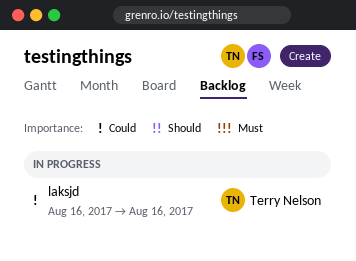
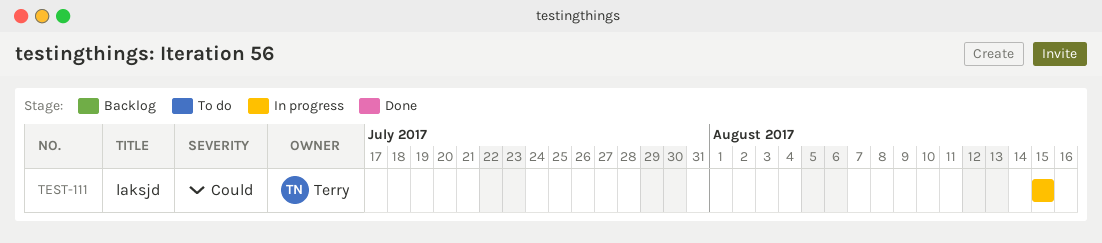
laksjd, start: Aug 16 -> Aug 15
laksjd, due: Aug 16 -> Aug 15

